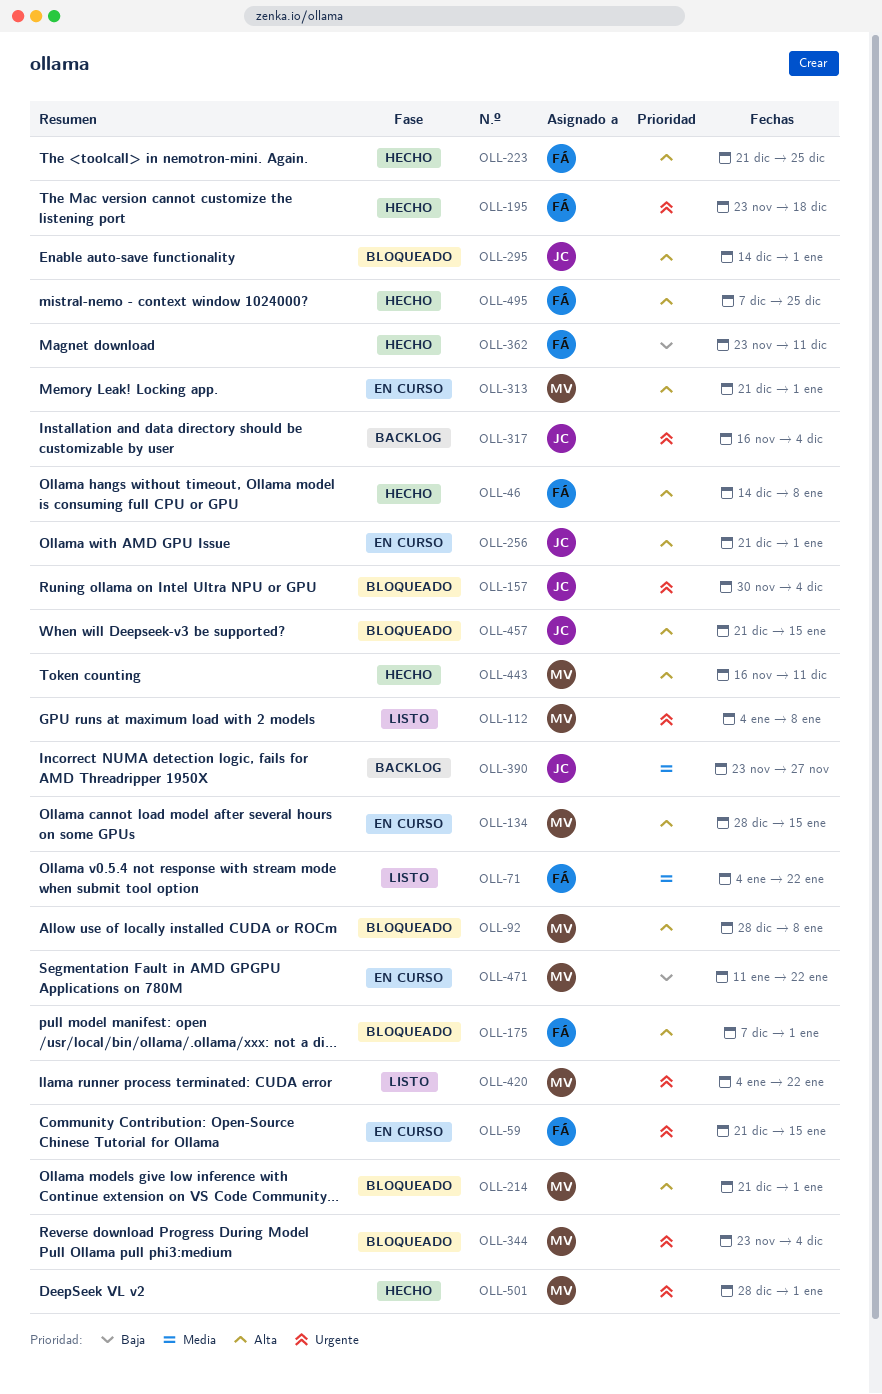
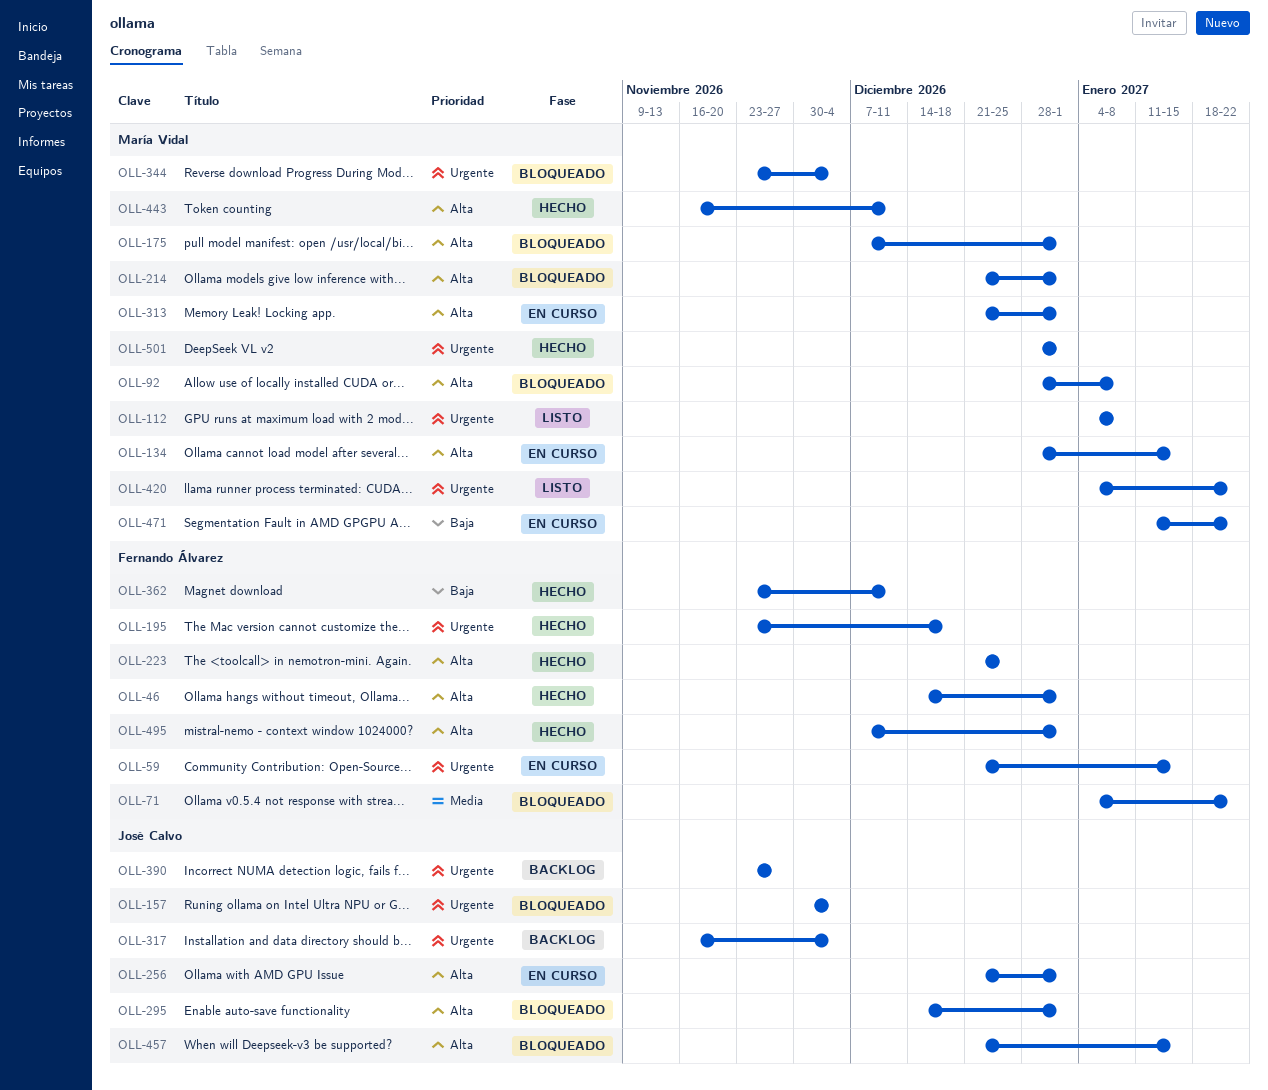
OLL-46, due: Jan 8 -> Jan 1
OLL-71, status: Listo -> Bloqueado
OLL-175, owner: Fernando Álvarez -> María Vidal
OLL-390, priority: Media -> Urgente
OLL-495, due: Dec 25 -> Jan 1

